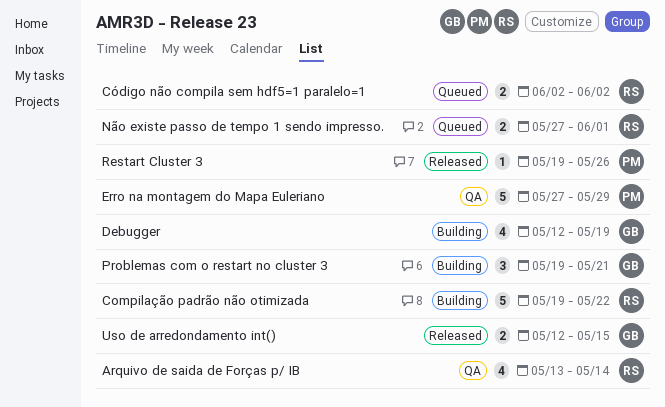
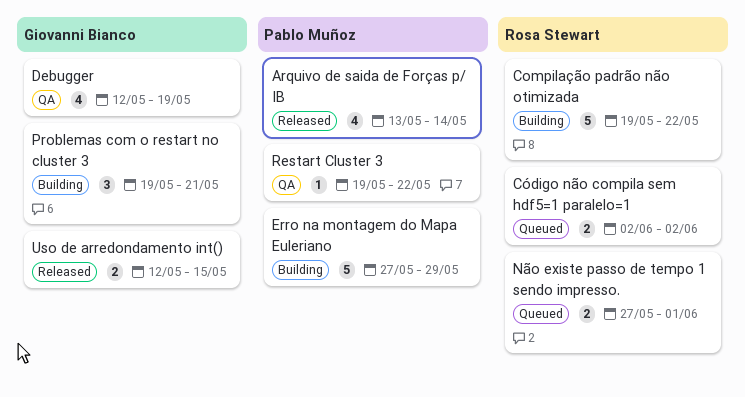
Arquivo de saida de Forças p/ IB, status: QA -> Released
Arquivo de saida de Forças p/ IB, owner: Rosa Stewart -> Pablo Muñoz
Debugger, status: Building -> QA
Erro na montagem do Mapa Euleriano, status: QA -> Building
Restart Cluster 3, status: Released -> QA
Restart Cluster 3, due: May 26 -> May 22

